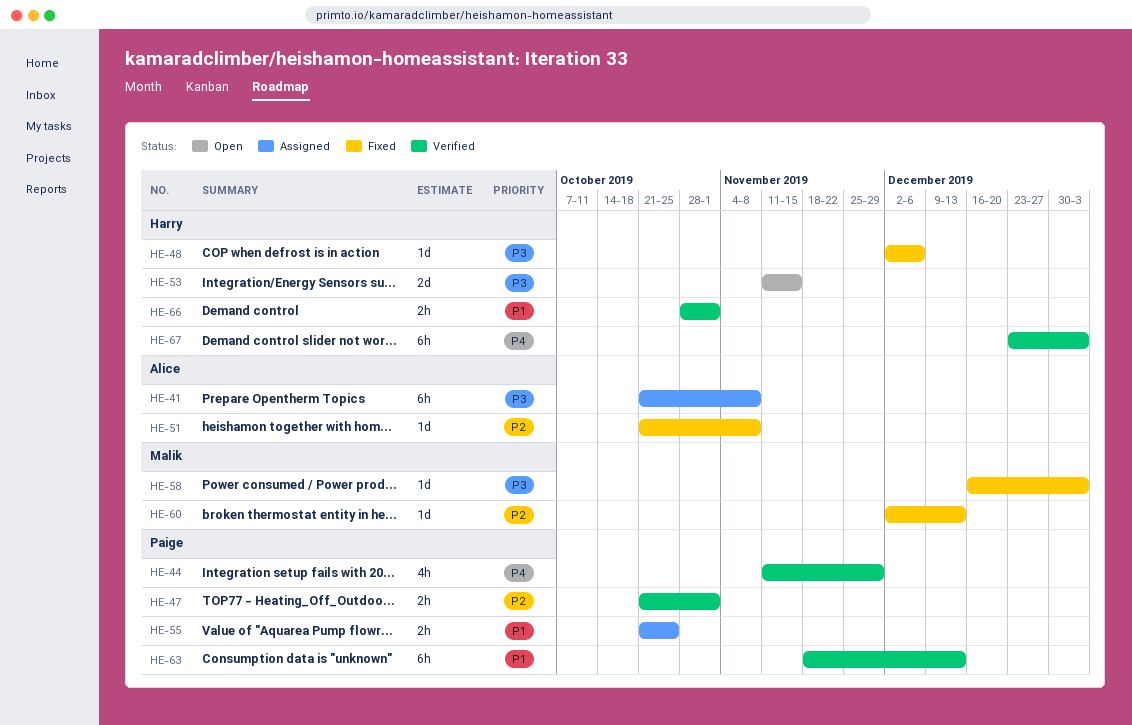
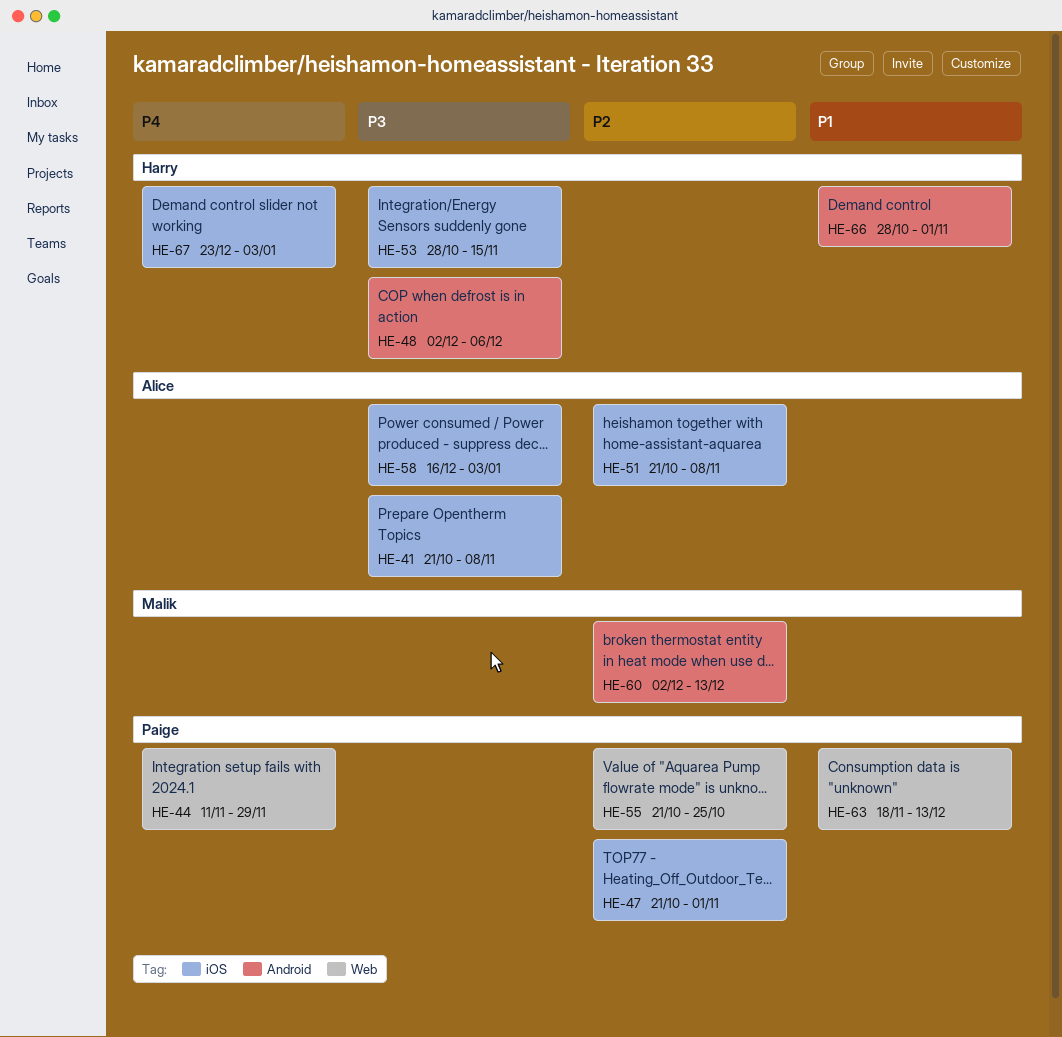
HE-53, start: Nov 11 -> Oct 28
HE-55, priority: P1 -> P2
HE-58, owner: Malik -> Alice

